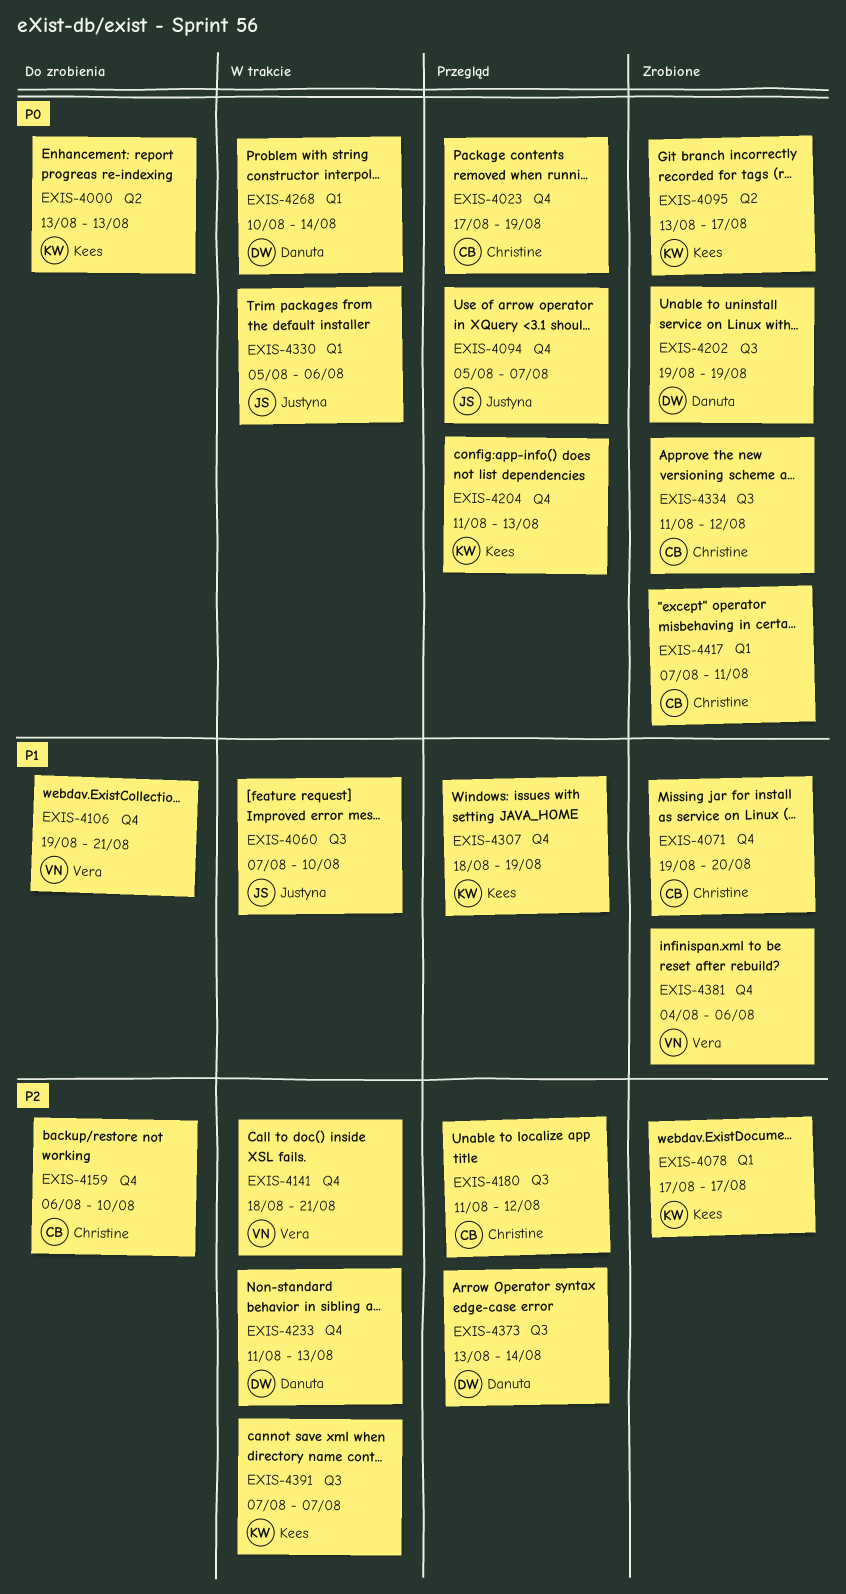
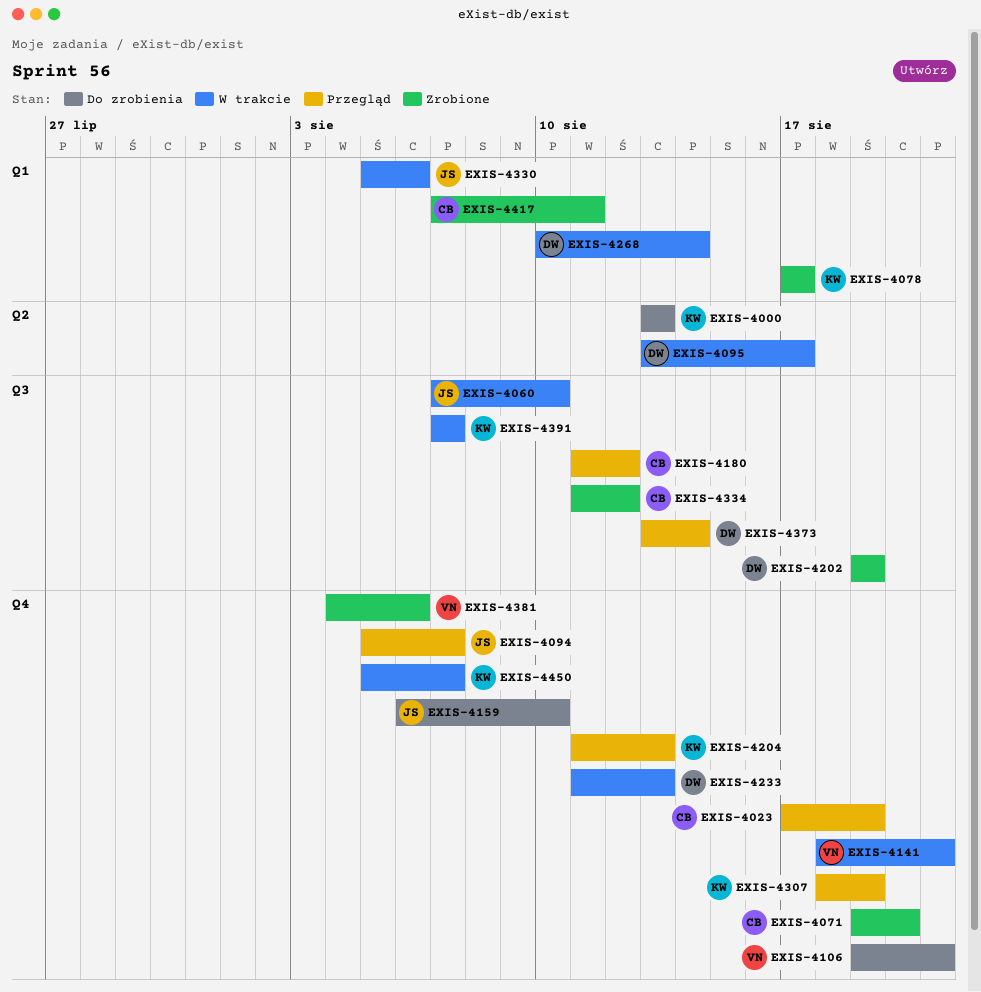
EXIS-4095, status: Zrobione -> W trakcie
EXIS-4095, owner: Kees -> Danuta
EXIS-4159, owner: Christine -> Justyna
EXIS-4450: none -> present

